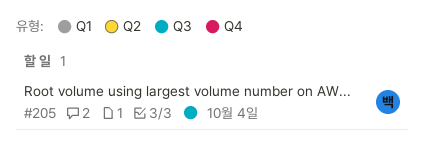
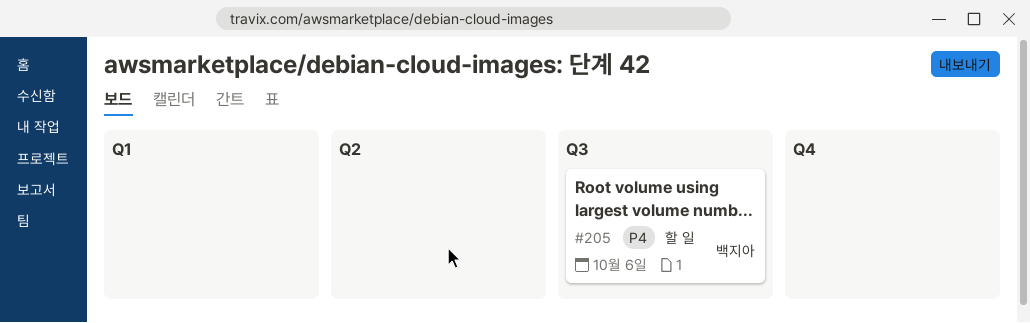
#205, due: Oct 4 -> Oct 6

